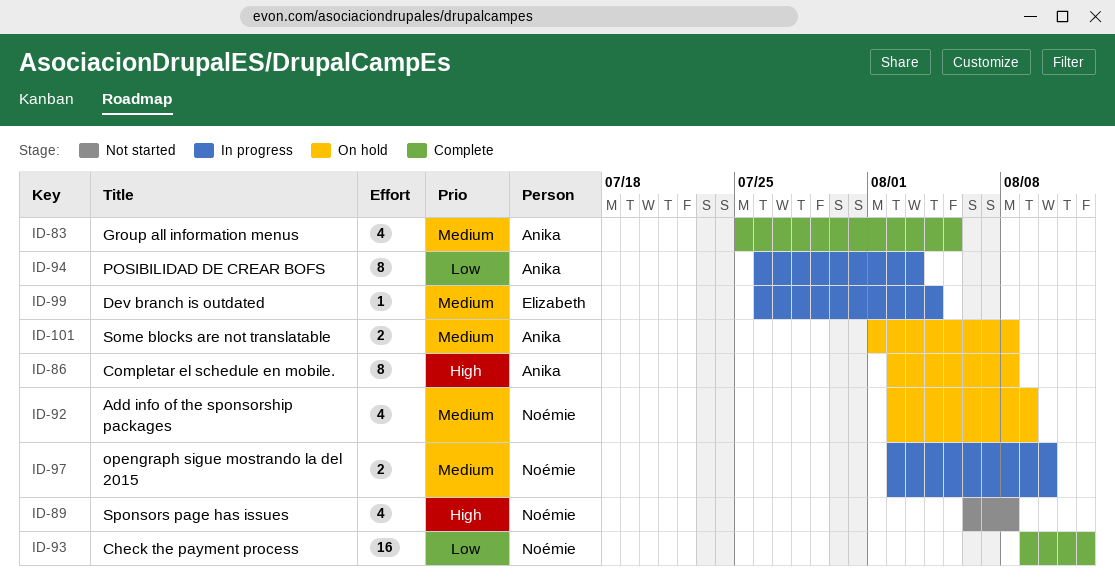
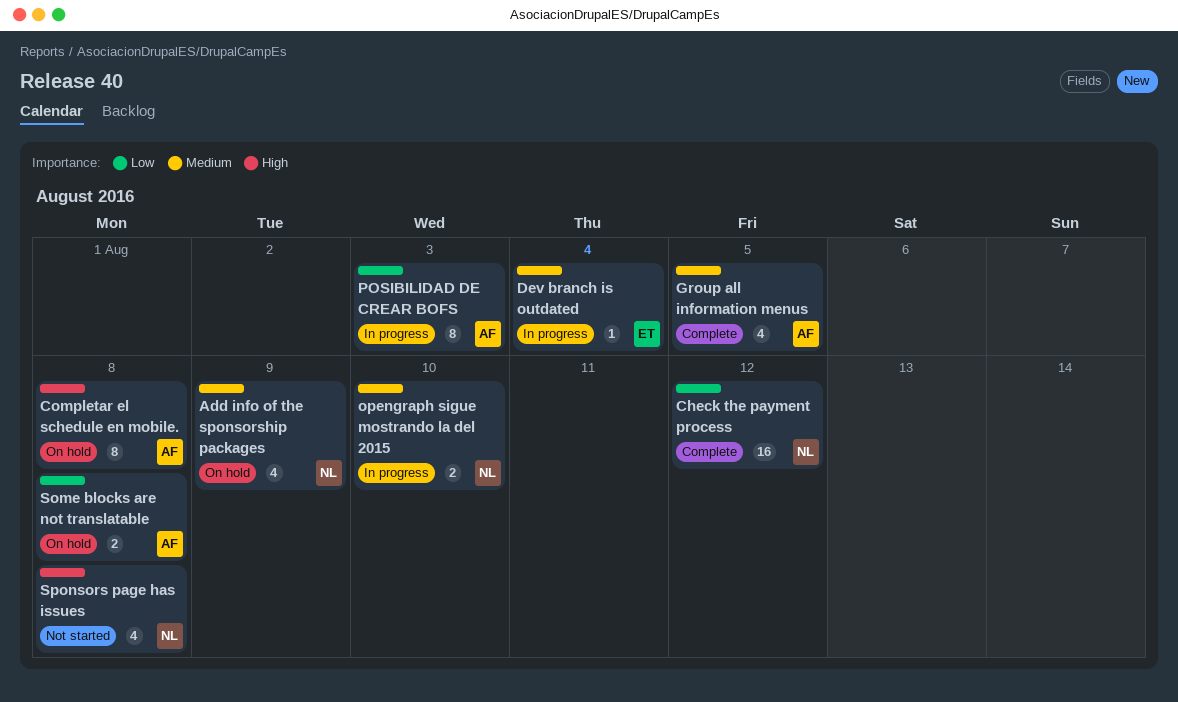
Some blocks are not translatable, priority: Medium -> Low

